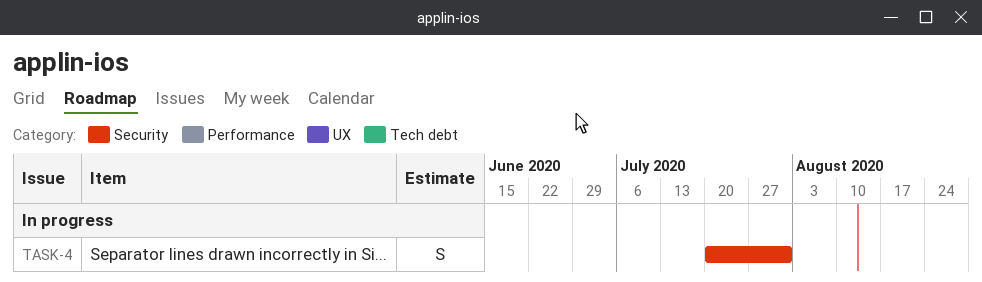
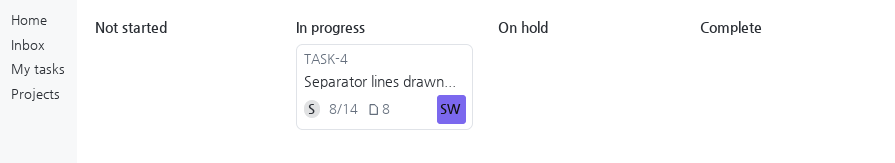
TASK-4, due: Jul 31 -> Aug 14

